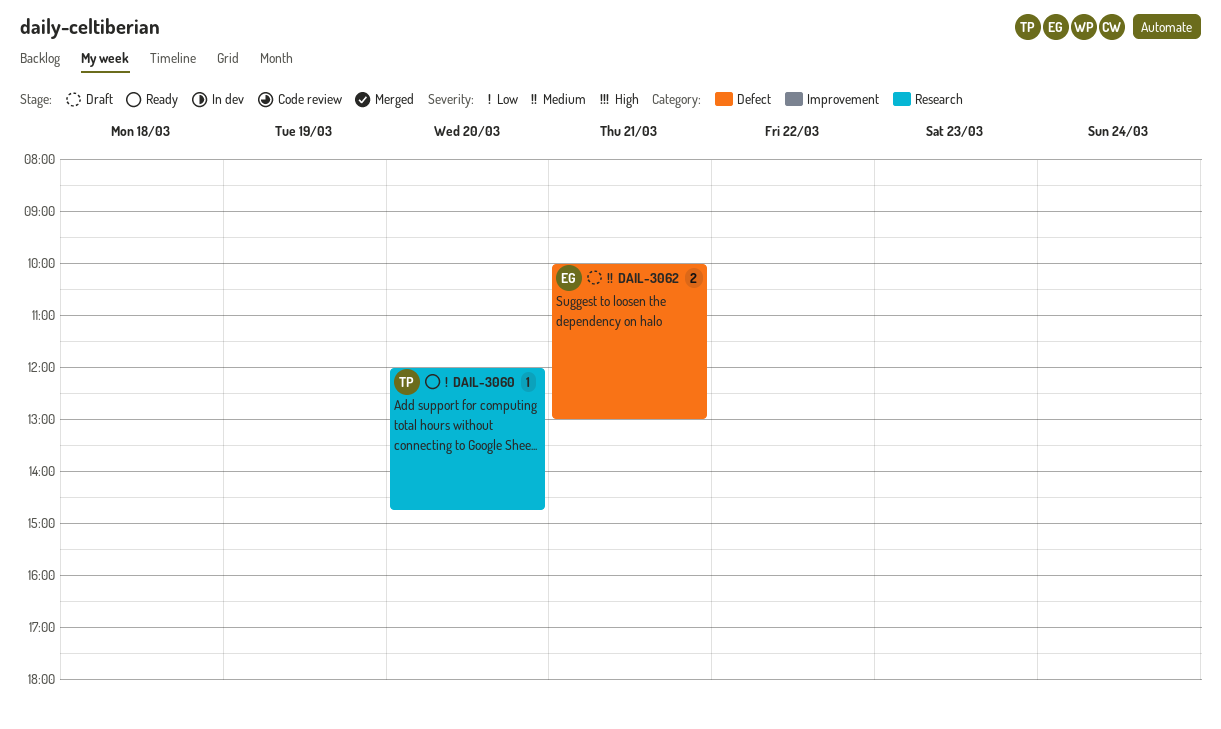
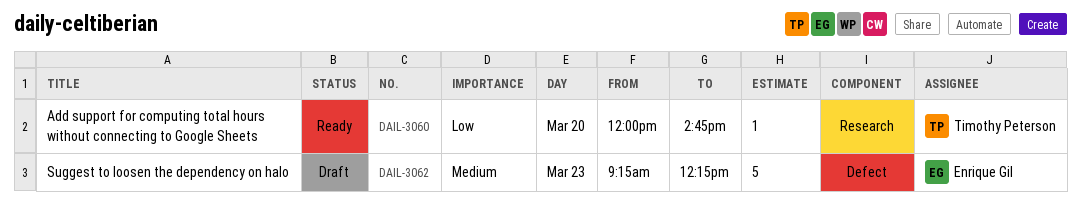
DAIL-3062, estimate: 2 -> 5
DAIL-3062, day: Mar 21 -> Mar 23
DAIL-3062, begins: 10:00 -> 09:15
DAIL-3062, ends: 13:00 -> 12:15

